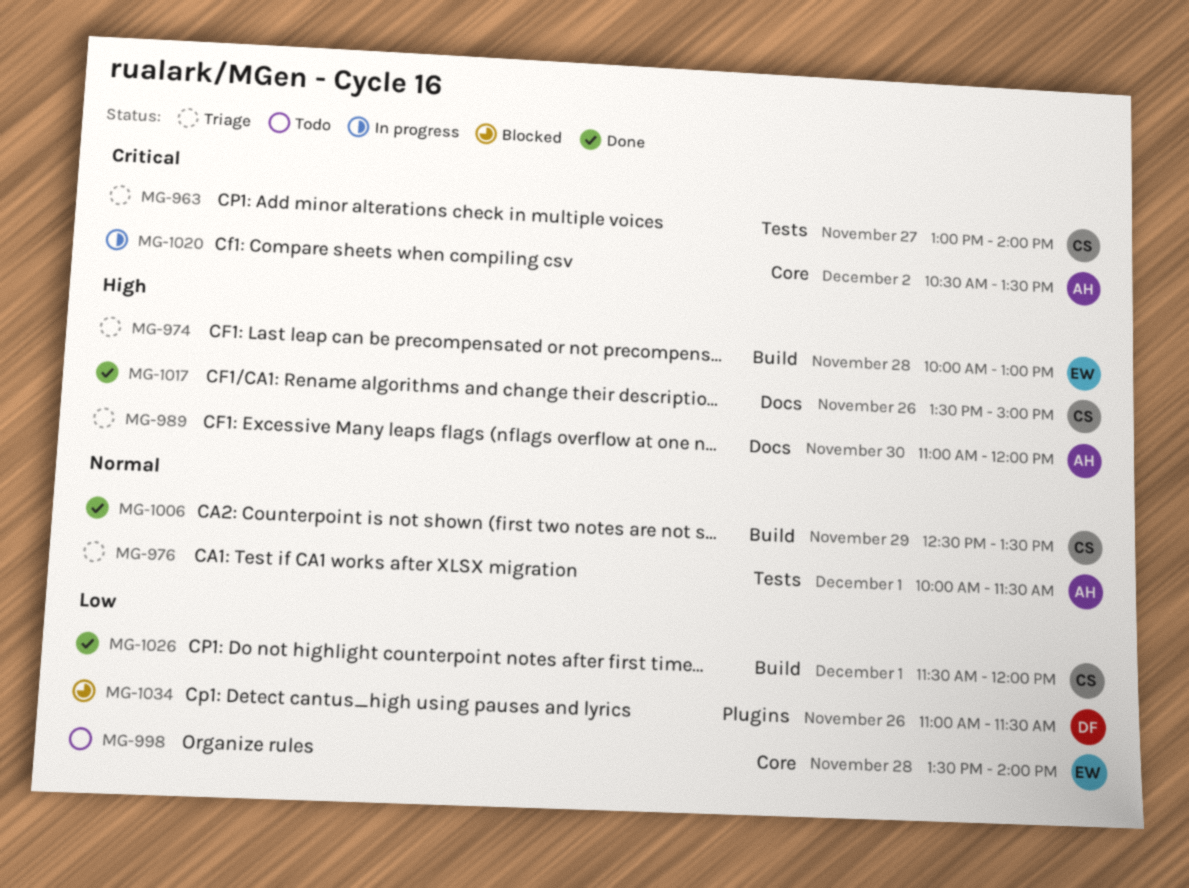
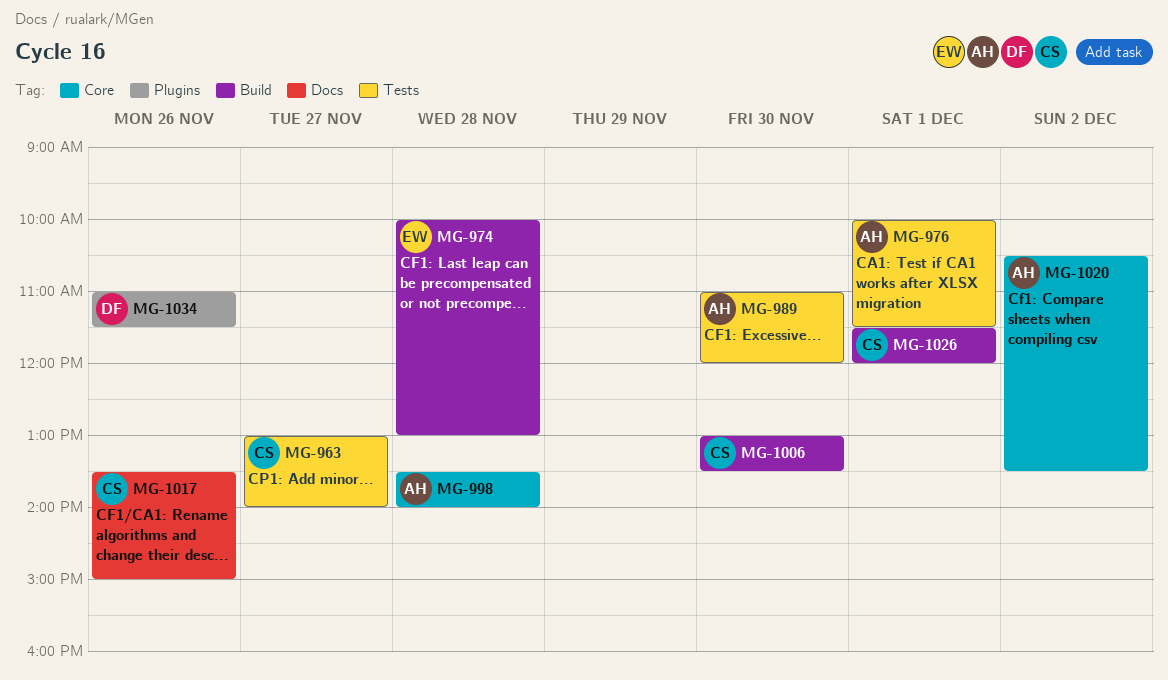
MG-989, label: Docs -> Tests
MG-998, owner: EW -> AH
MG-1006, day: Nov 29 -> Nov 30
MG-1006, begins: 12:30 -> 13:00

